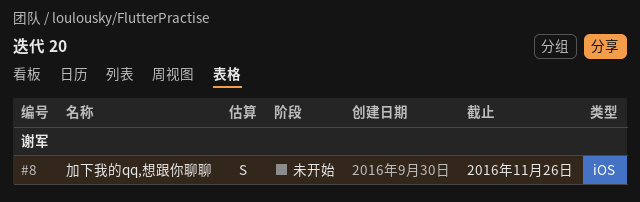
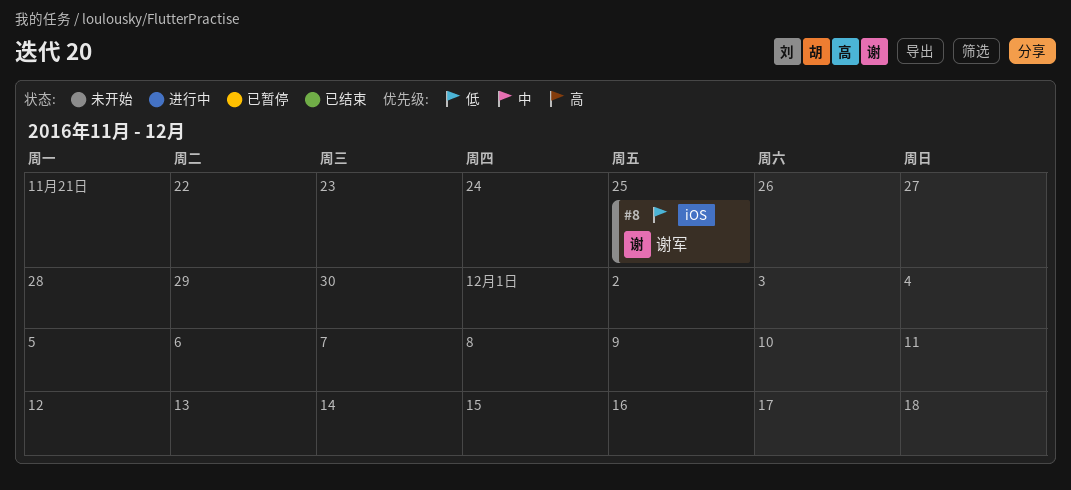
#8, due: Nov 26 -> Nov 25

